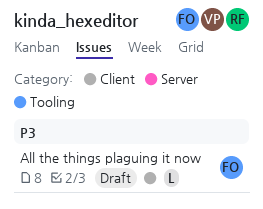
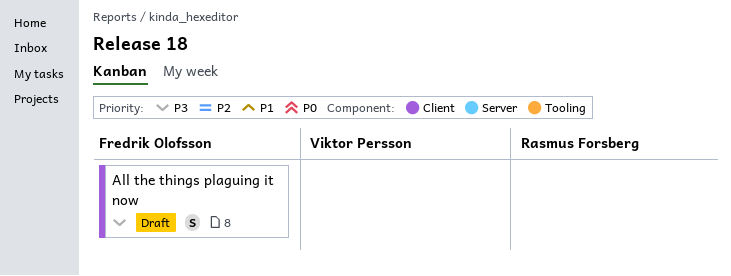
All the things plaguing it now, estimate: L -> S

